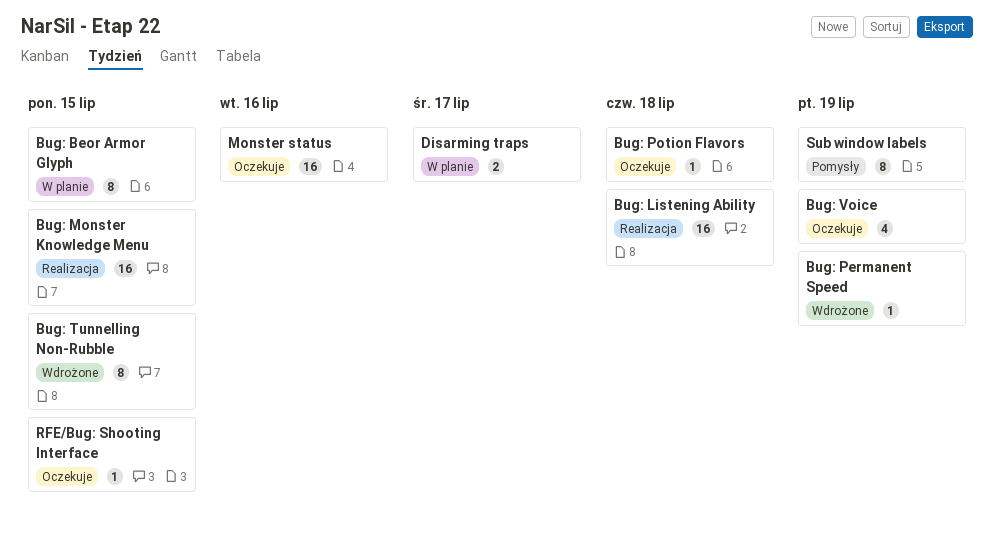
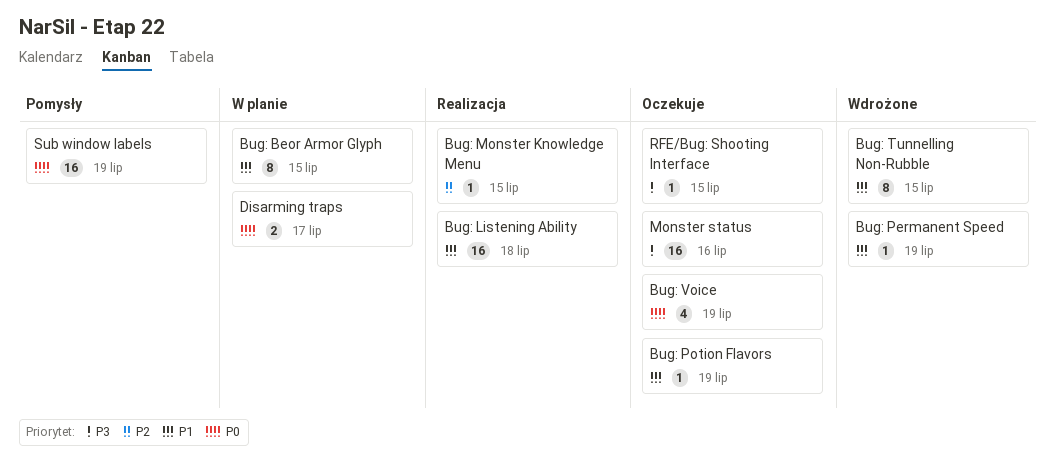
Bug: Monster Knowledge Menu, estimate: 16 -> 1
Bug: Potion Flavors, due: Jul 18 -> Jul 19
Sub window labels, estimate: 8 -> 16

